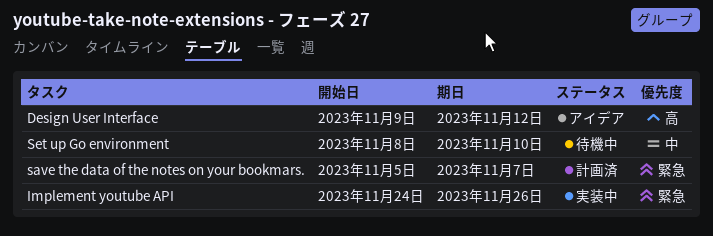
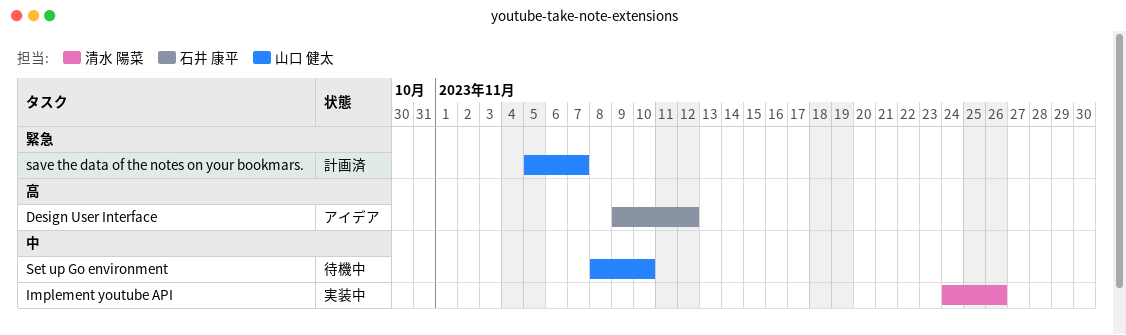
Implement youtube API, priority: 緊急 -> 中

